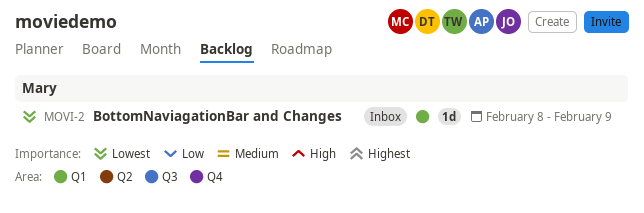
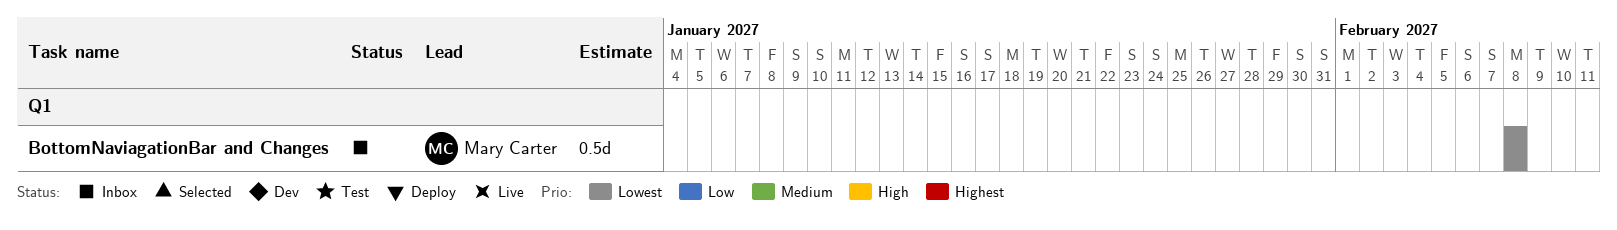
BottomNaviagationBar and Changes, estimate: 1d -> 0.5d
BottomNaviagationBar and Changes, due: Feb 9 -> Feb 8

